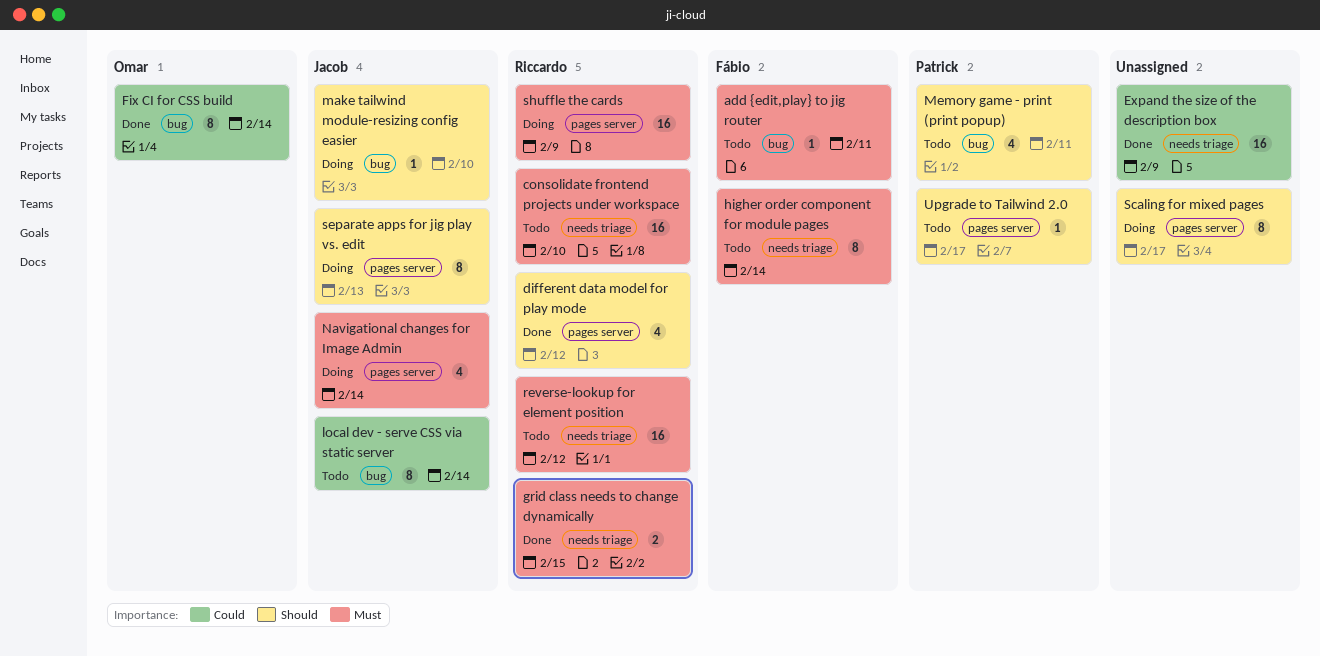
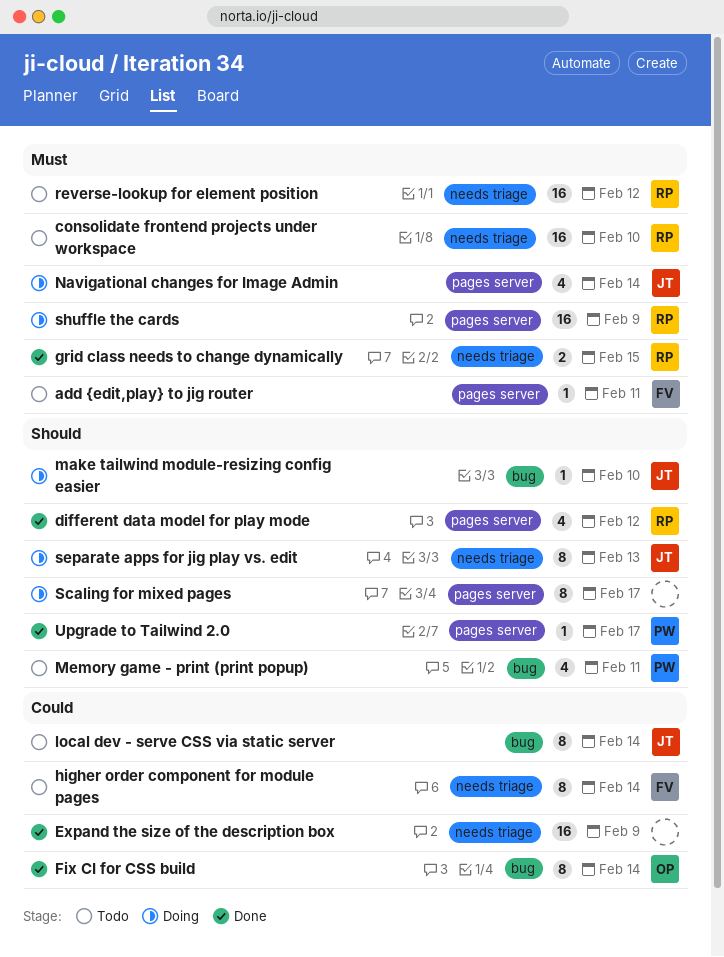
add {edit,play} to jig router, label: bug -> pages server
higher order component for module pages, priority: Must -> Could
separate apps for jig play vs. edit, label: pages server -> needs triage
Upgrade to Tailwind 2.0, status: Todo -> Done

